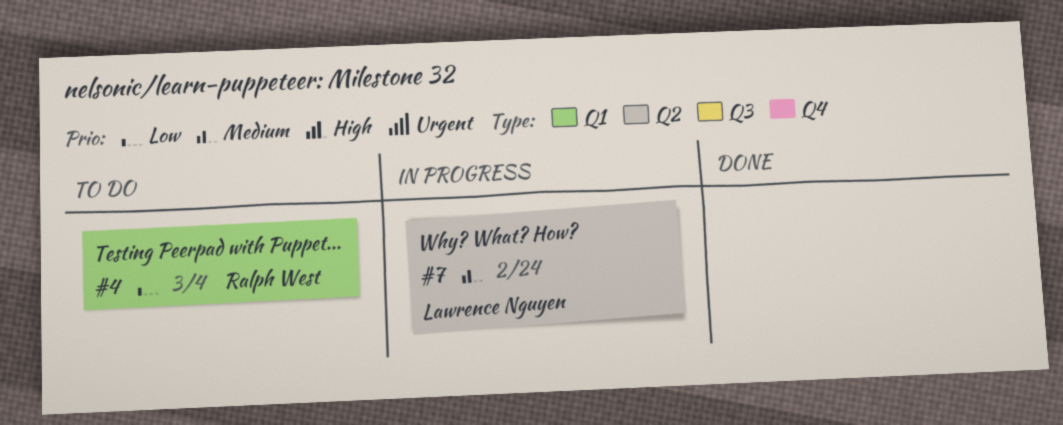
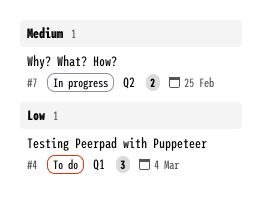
#7, due: Feb 24 -> Feb 25

